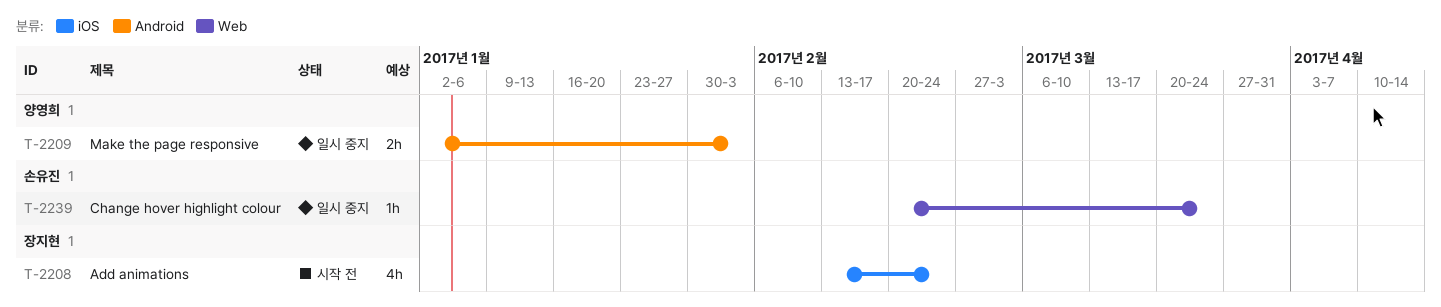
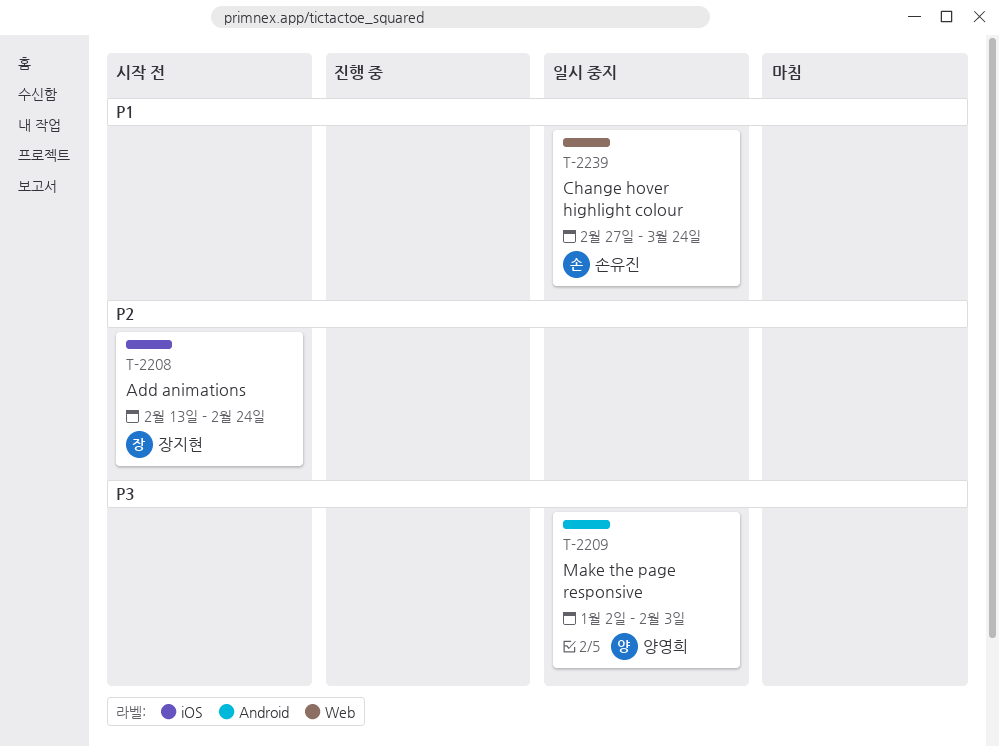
T-2239, start: Feb 20 -> Feb 27

